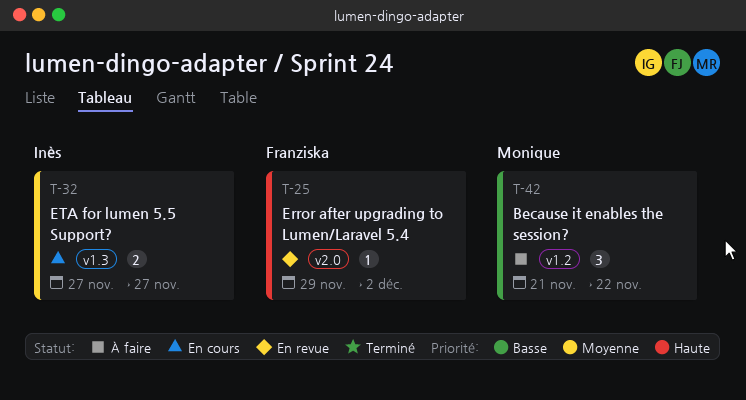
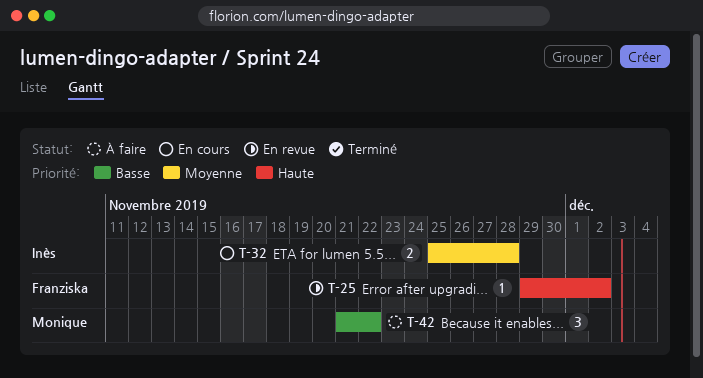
T-32, start: Nov 27 -> Nov 25
T-32, due: Nov 27 -> Nov 28

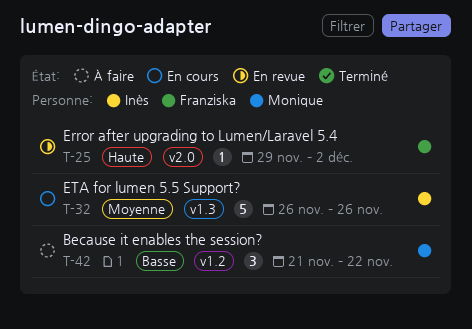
T-32, estimate: 2 -> 5
T-32, start: Nov 25 -> Nov 26
T-32, due: Nov 28 -> Nov 26

